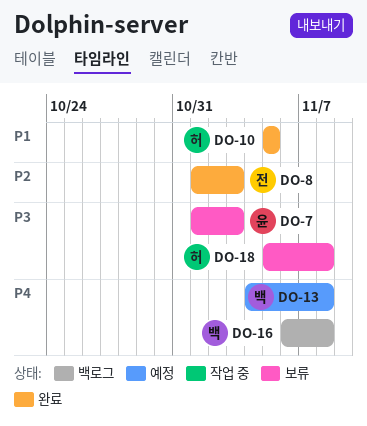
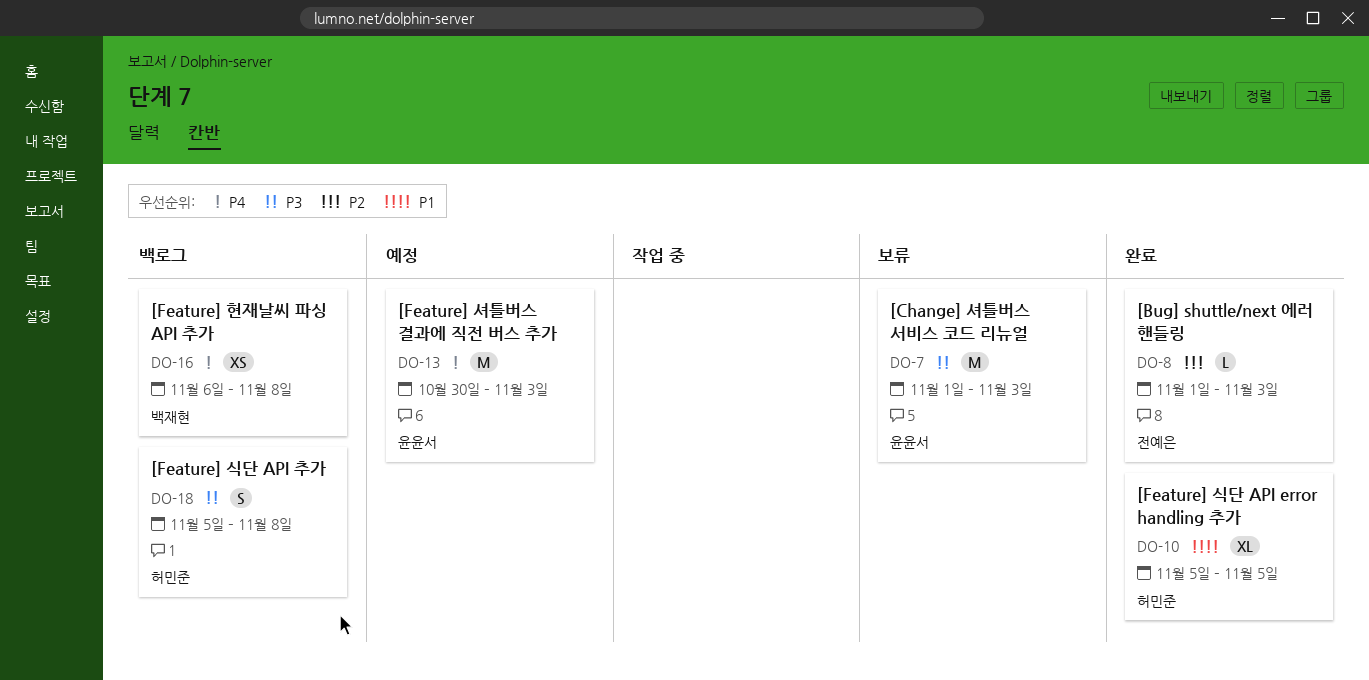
DO-13, owner: 백재현 -> 윤윤서
DO-13, start: Nov 4 -> Oct 30
DO-13, due: Nov 8 -> Nov 3
DO-18, status: 보류 -> 백로그

